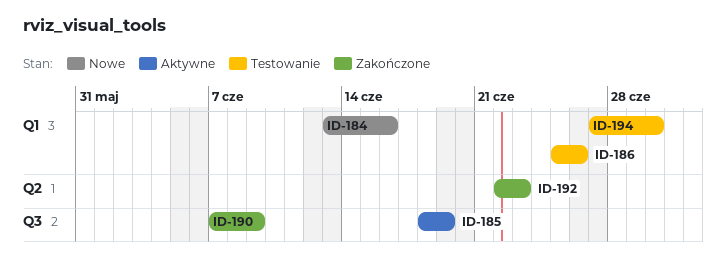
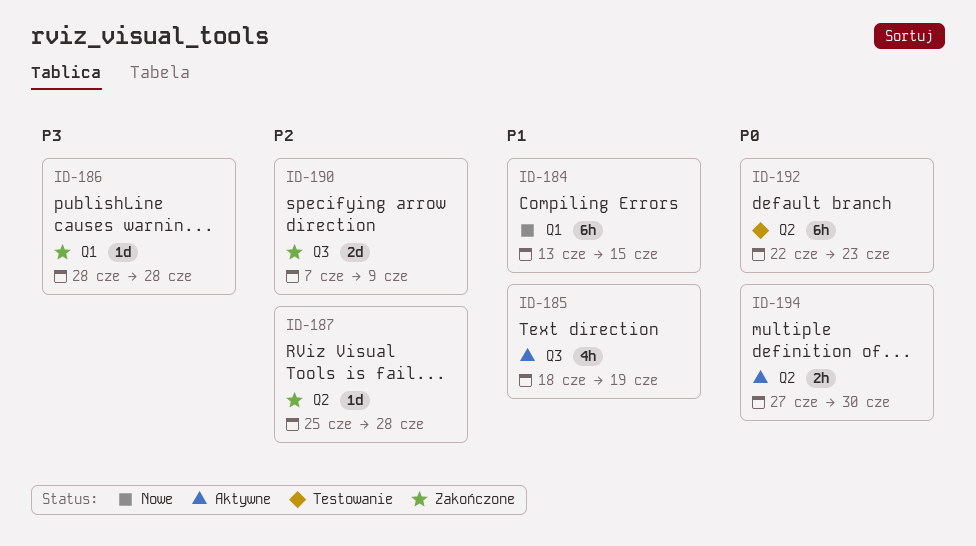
ID-184, due: Jun 16 -> Jun 15
ID-186, status: Testowanie -> Zakończone
ID-186, start: Jun 25 -> Jun 28
ID-186, due: Jun 26 -> Jun 28
ID-187: none -> present
ID-192, status: Zakończone -> Testowanie
ID-194, status: Testowanie -> Aktywne
ID-194, label: Q1 -> Q2

